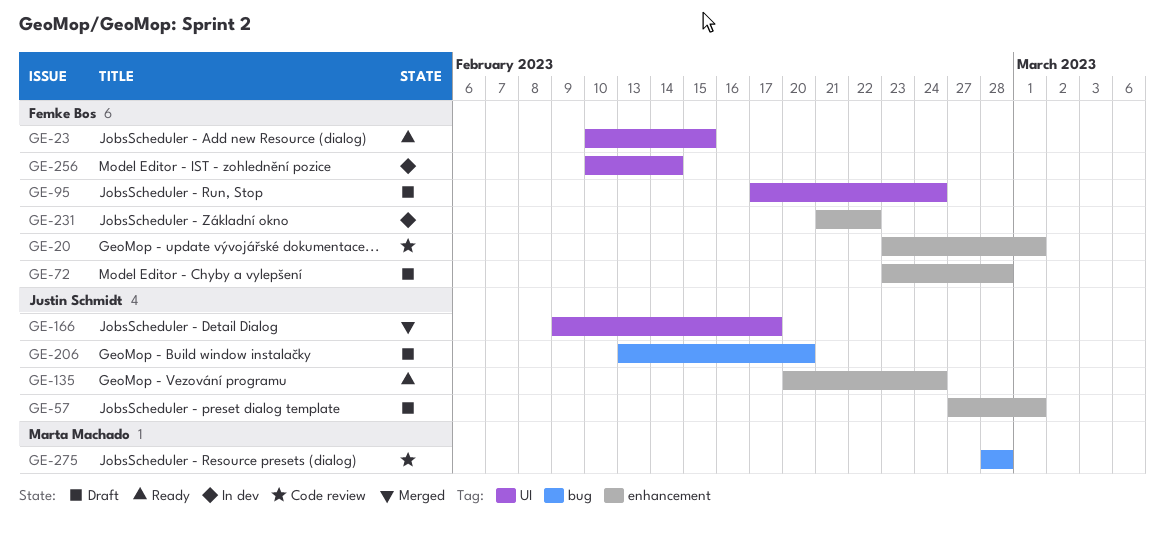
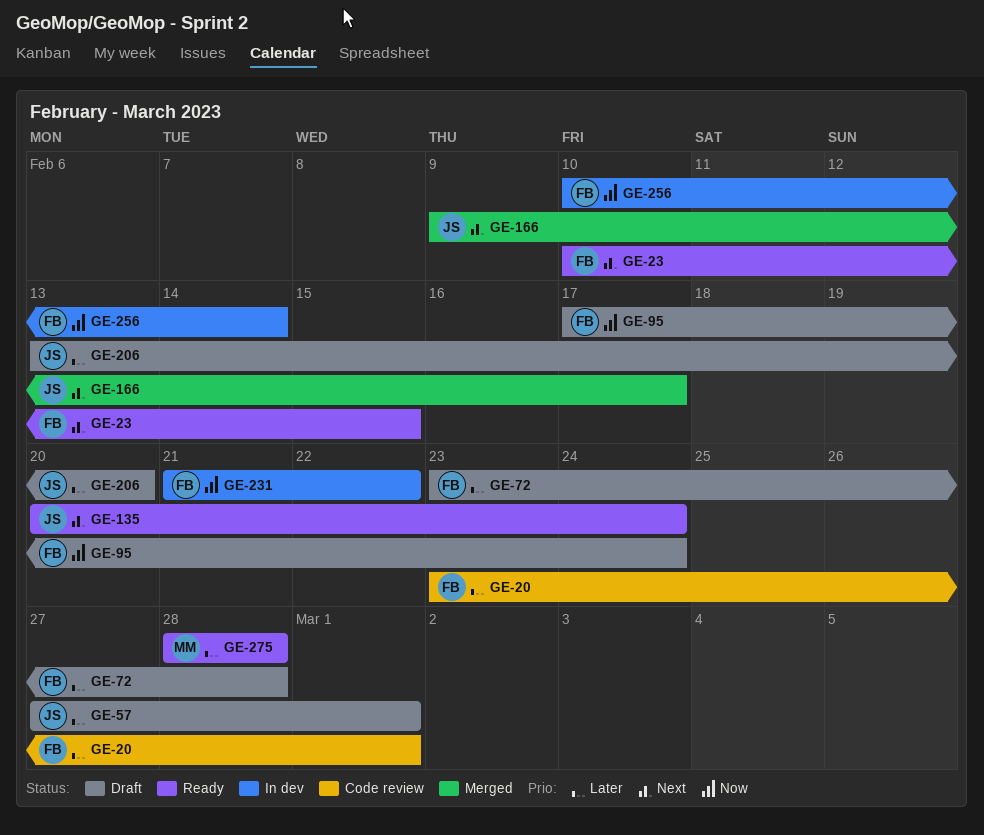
GE-275, status: Code review -> Ready

